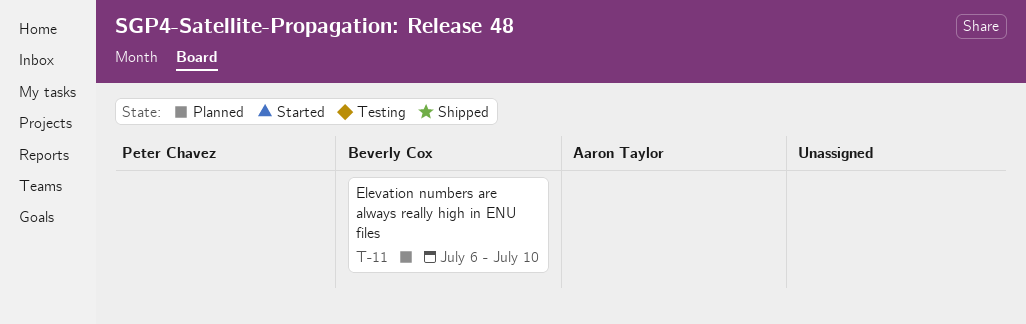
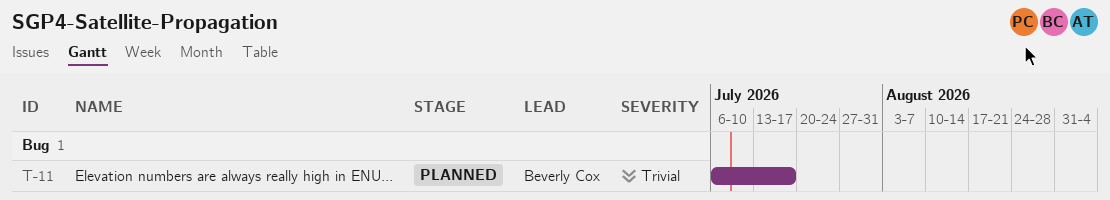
T-11, due: Jul 10 -> Jul 17

